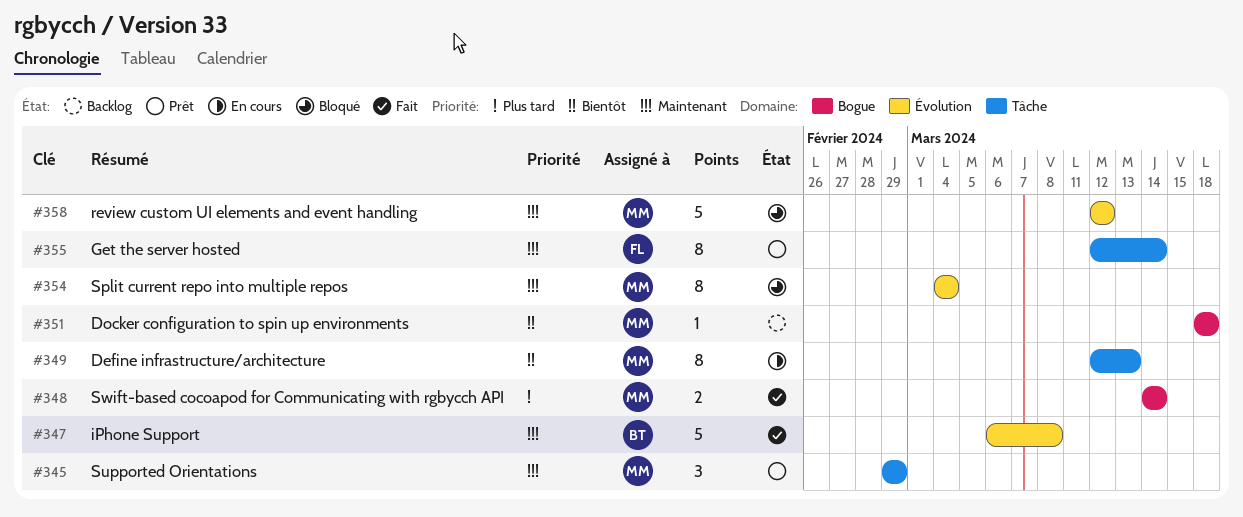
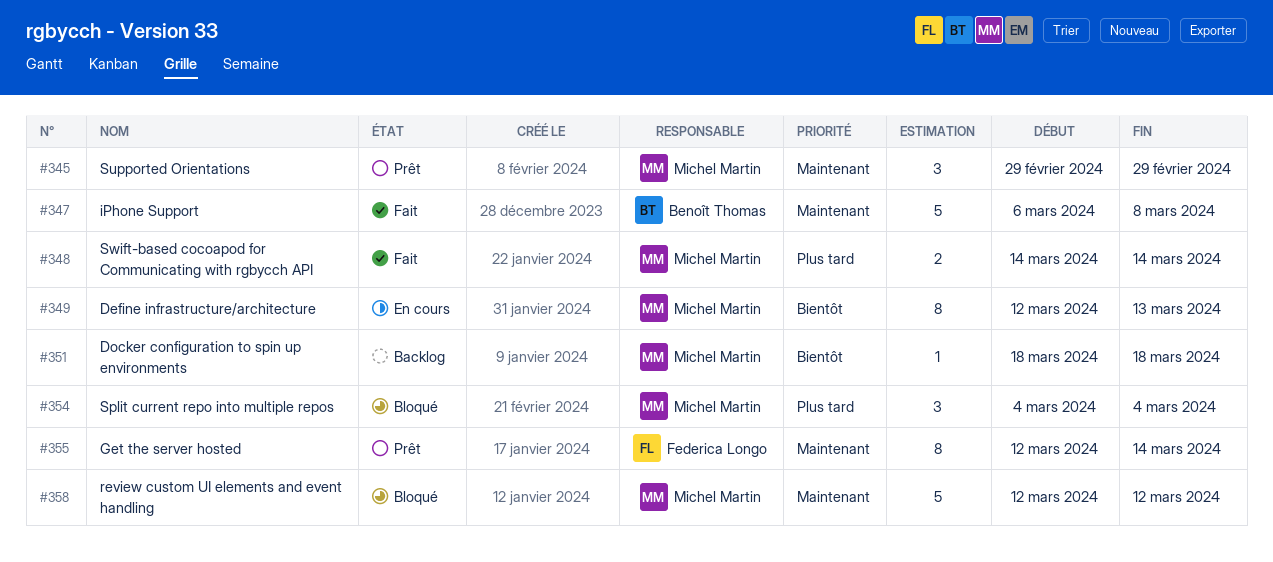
#354, priority: Maintenant -> Plus tard
#354, estimate: 8 -> 3

